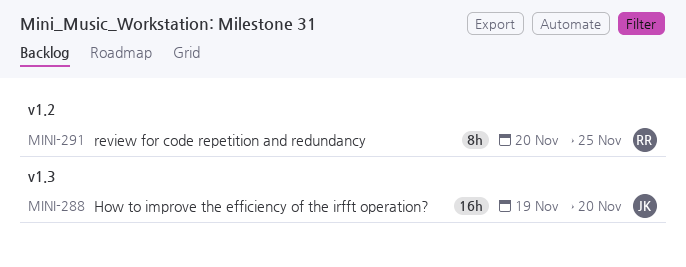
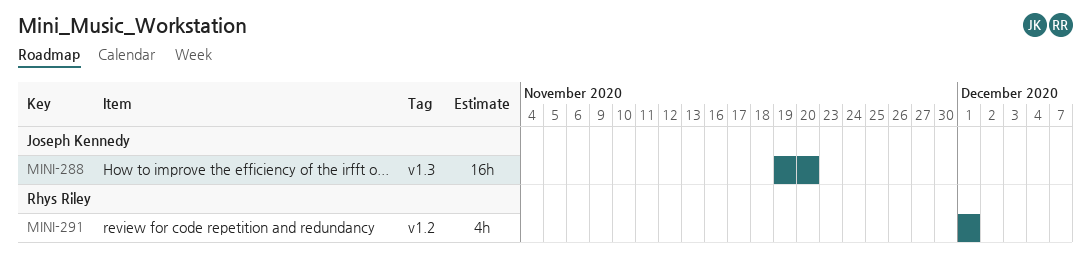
MINI-291, estimate: 8h -> 4h
MINI-291, start: Nov 20 -> Dec 1
MINI-291, due: Nov 25 -> Dec 1

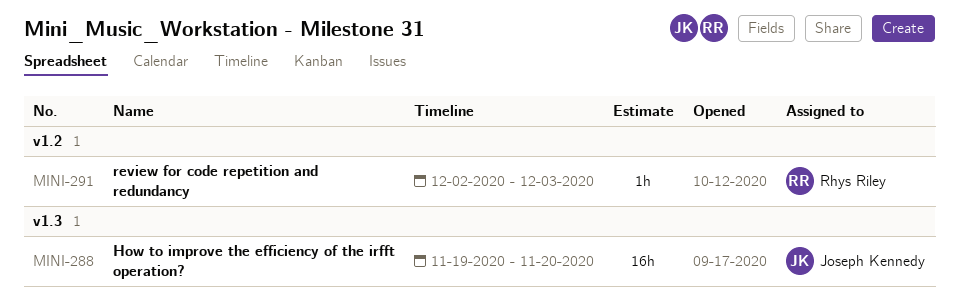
MINI-291, estimate: 4h -> 1h
MINI-291, start: Dec 1 -> Dec 2
MINI-291, due: Dec 1 -> Dec 3

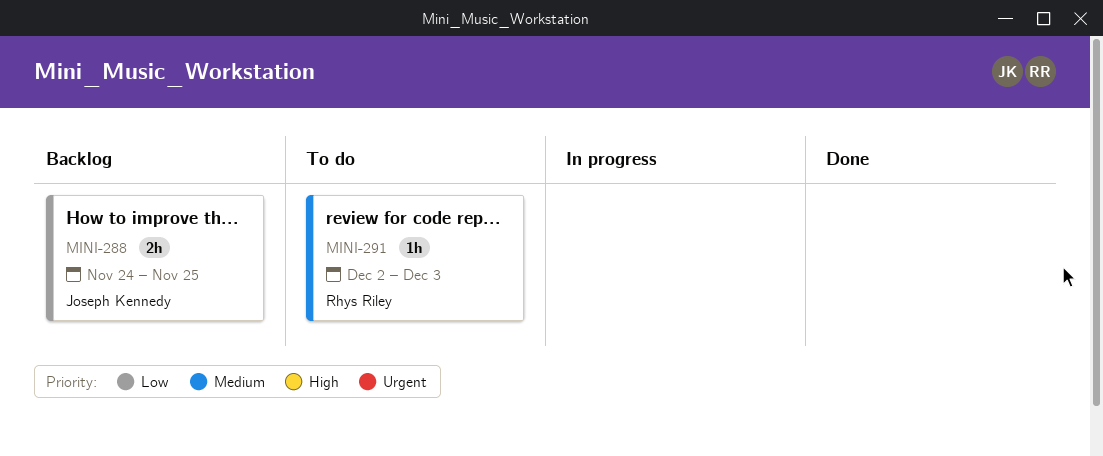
MINI-288, estimate: 16h -> 2h
MINI-288, start: Nov 19 -> Nov 24
MINI-288, due: Nov 20 -> Nov 25

